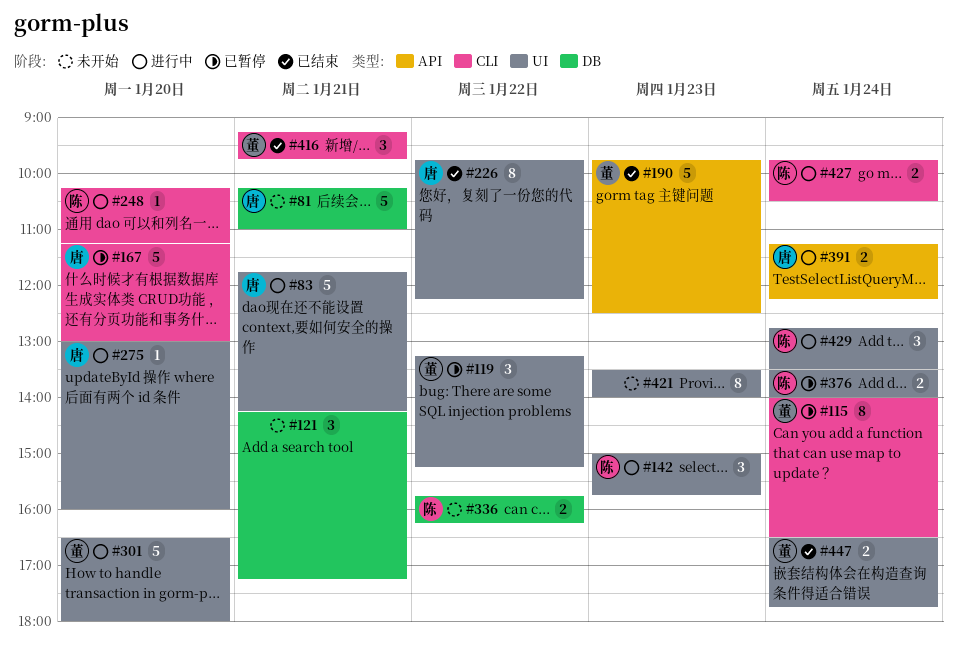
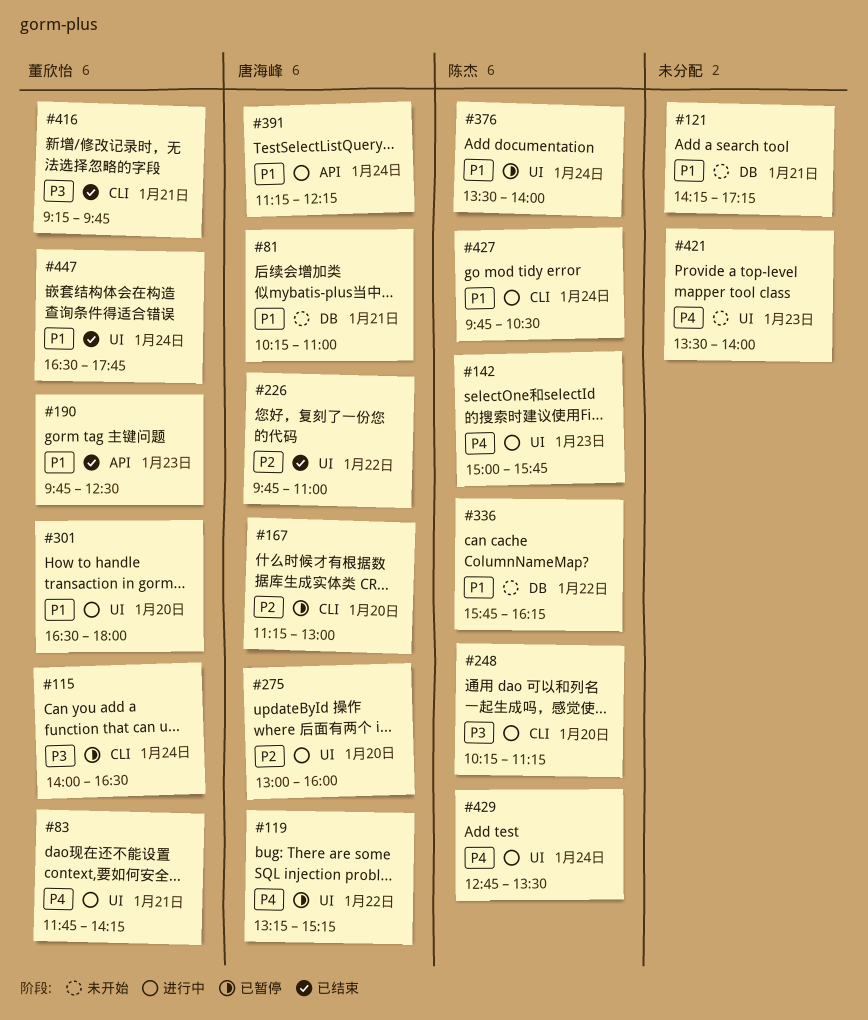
#83, owner: 唐海峰 -> 董欣怡
#119, owner: 董欣怡 -> 唐海峰
#226, ends: 12:15 -> 11:00

